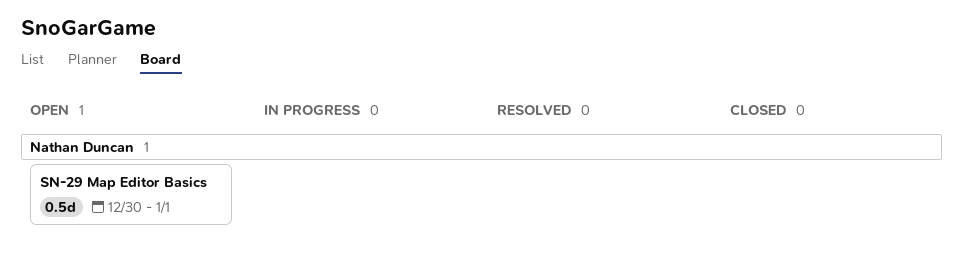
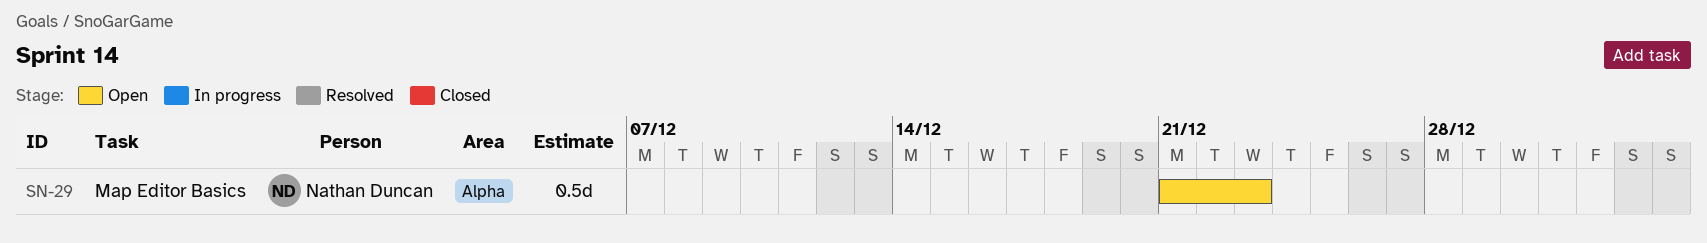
SN-29, start: Dec 30 -> Dec 21
SN-29, due: Jan 1 -> Dec 23

